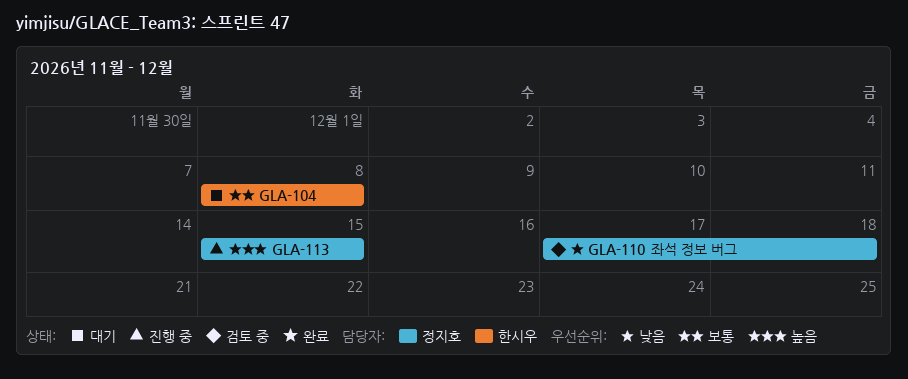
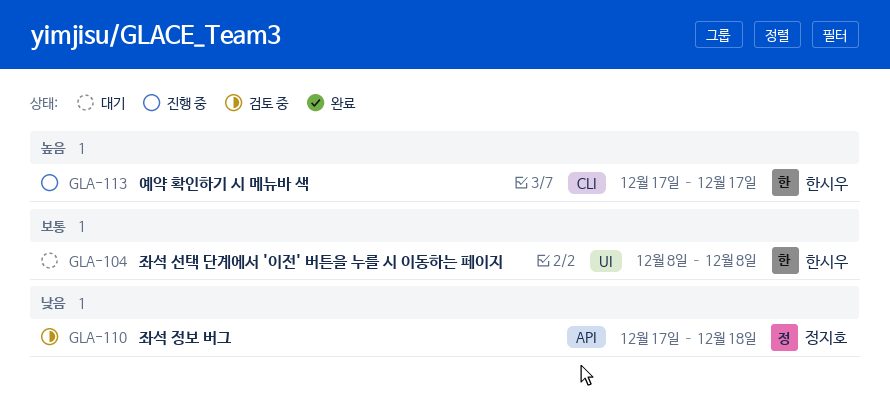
GLA-113, owner: 정지호 -> 한시우
GLA-113, start: Dec 15 -> Dec 17
GLA-113, due: Dec 15 -> Dec 17

